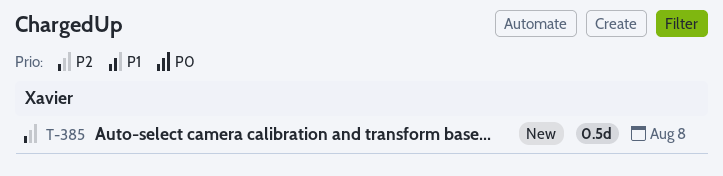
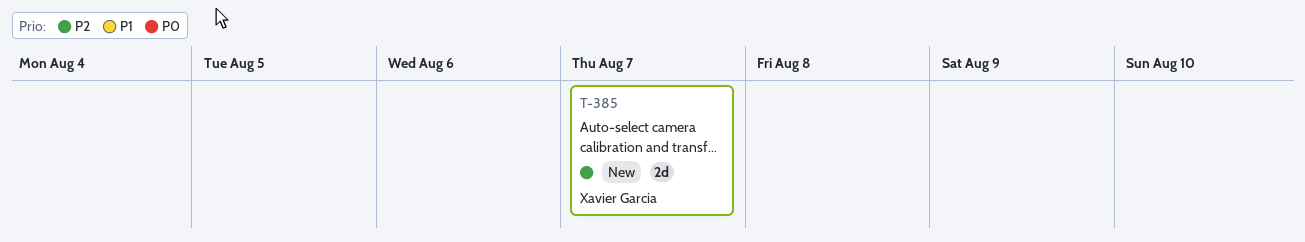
T-385, estimate: 0.5d -> 2d
T-385, due: Aug 8 -> Aug 7

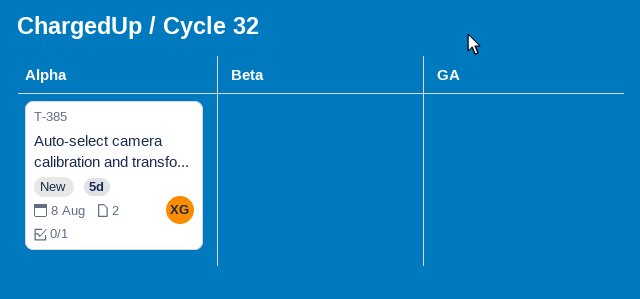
T-385, estimate: 2d -> 5d
T-385, due: Aug 7 -> Aug 8

